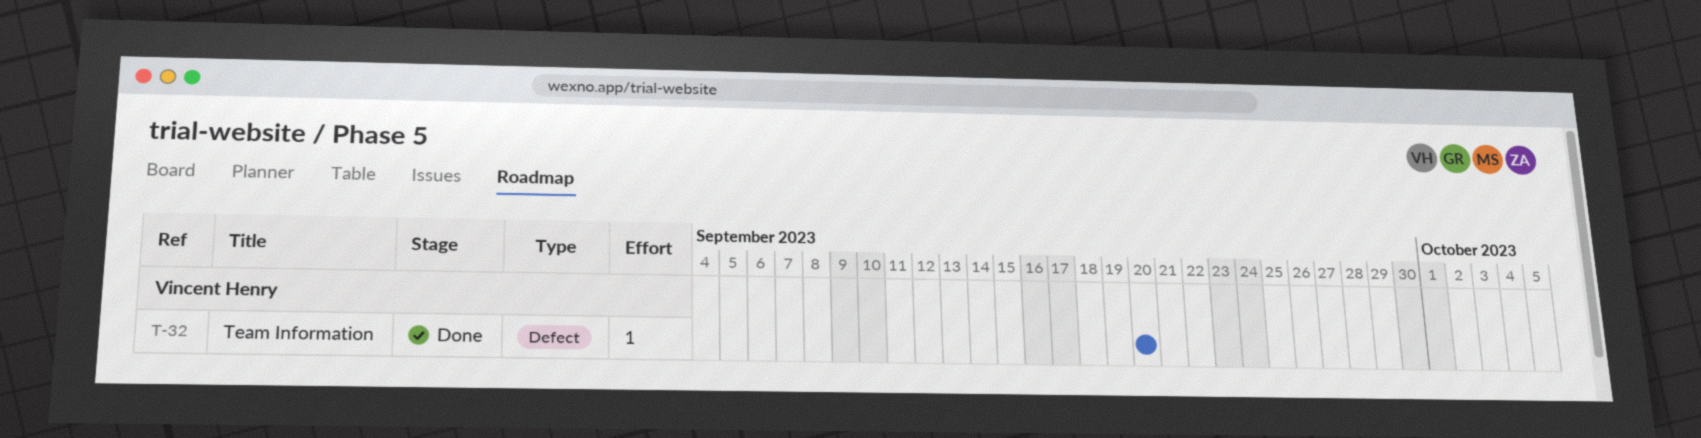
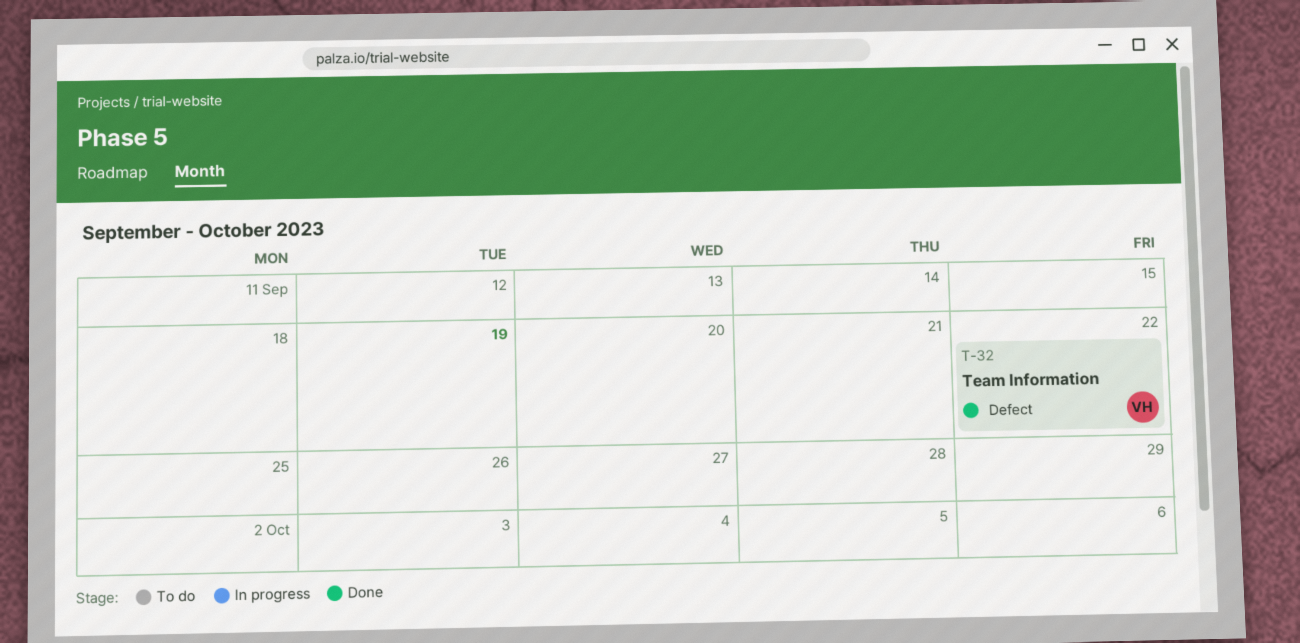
T-32, due: Sep 20 -> Sep 22

